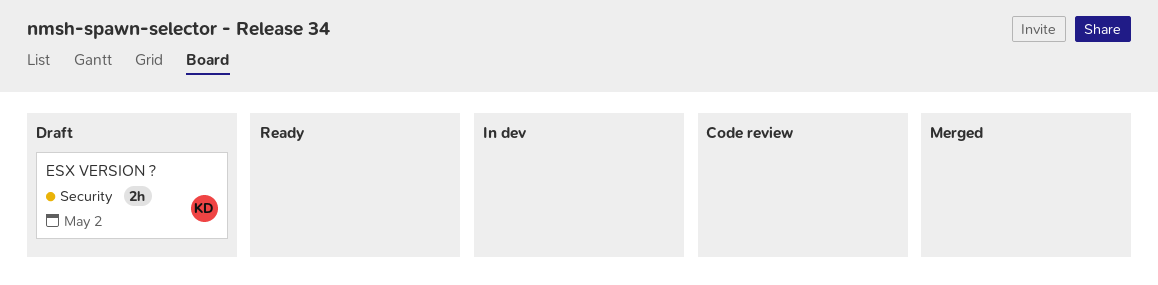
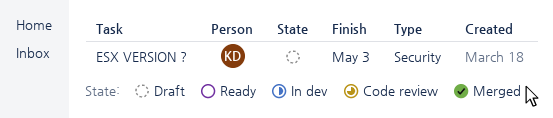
ESX VERSION ?, due: May 2 -> May 3

